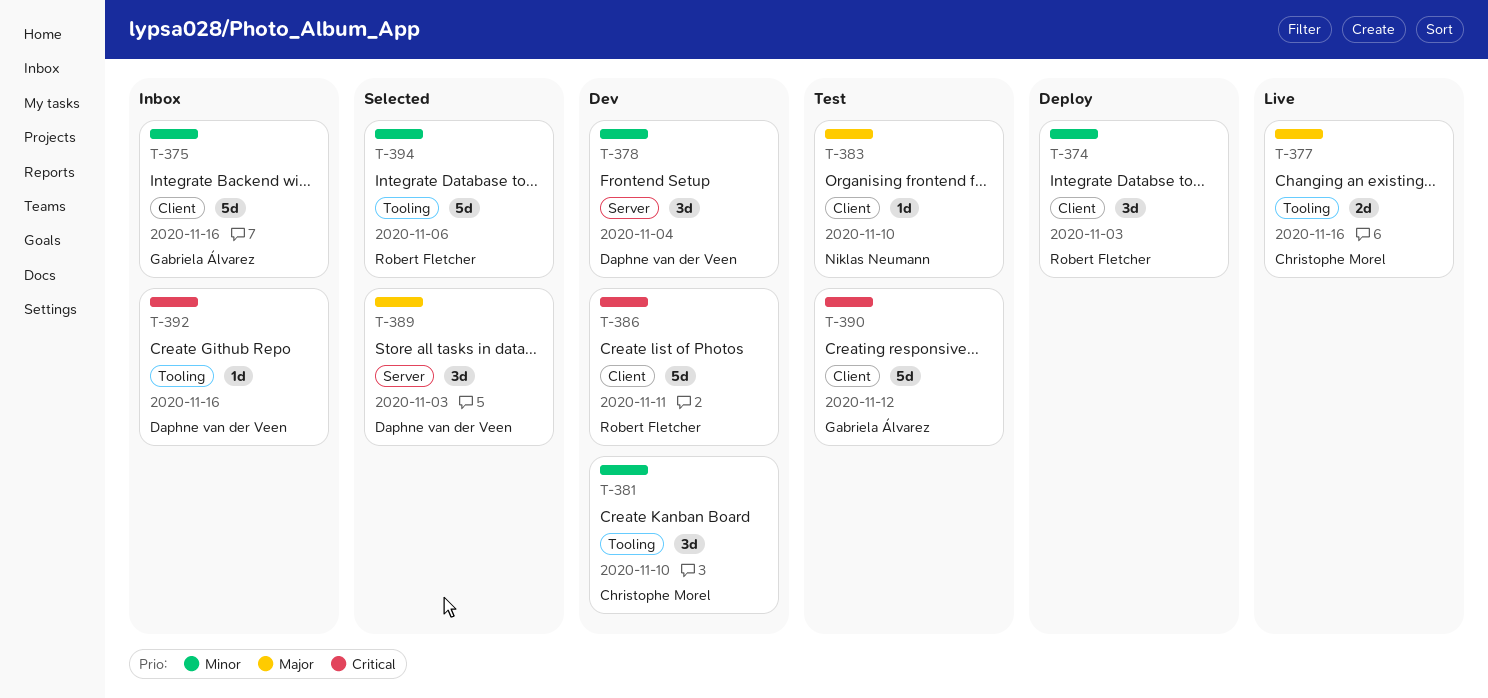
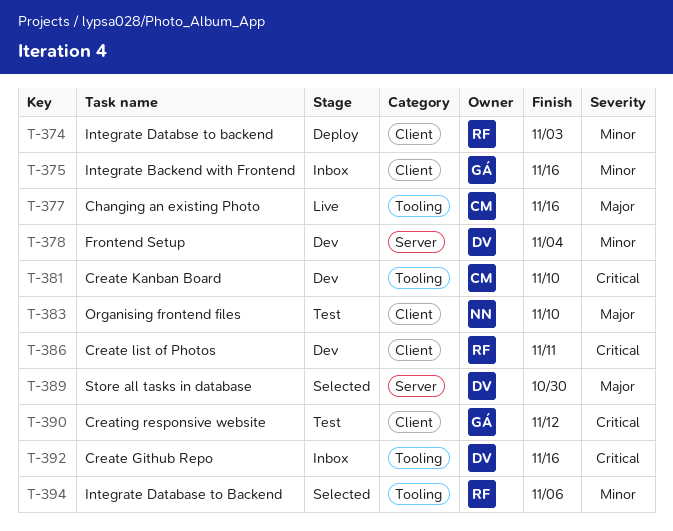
T-381, priority: Minor -> Critical
T-389, due: Nov 3 -> Oct 30

